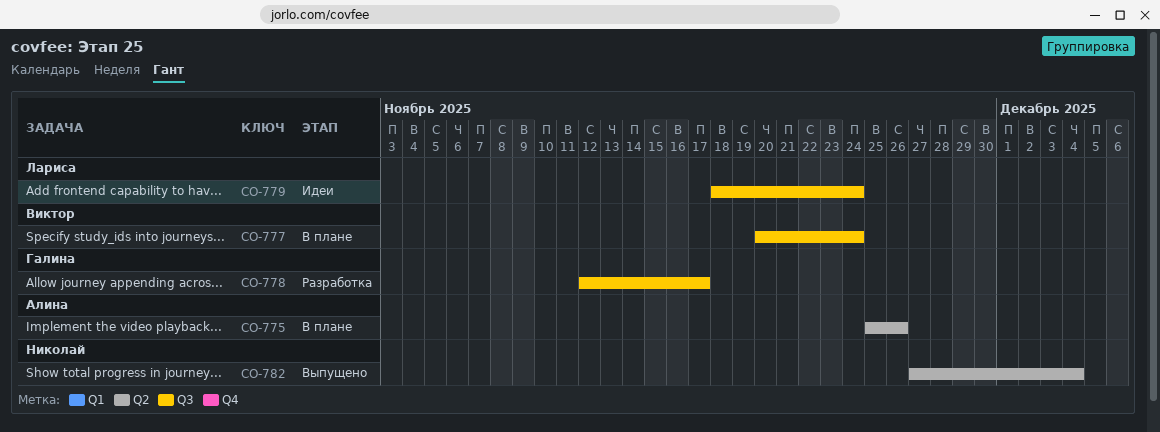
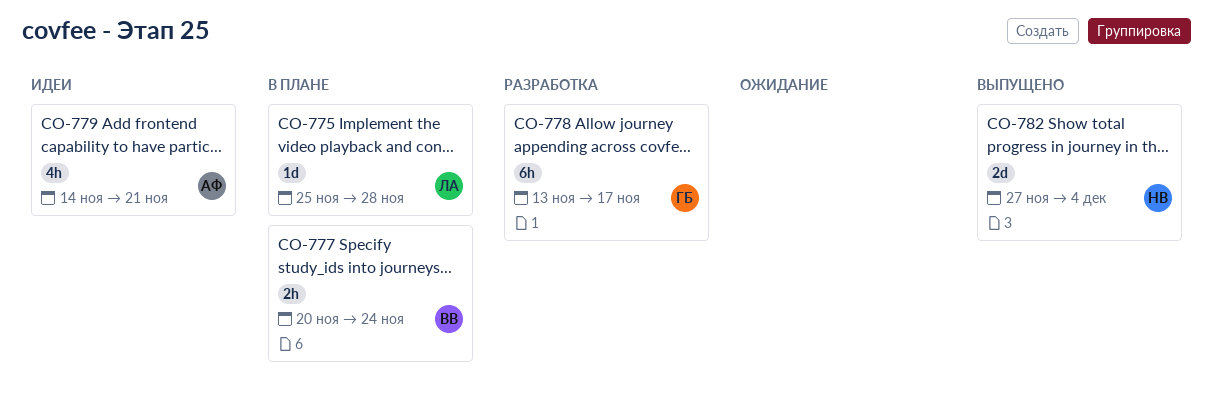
CO-775, owner: Алина -> Лариса
CO-775, due: Nov 26 -> Nov 28
CO-778, start: Nov 12 -> Nov 13
CO-779, owner: Лариса -> Алина
CO-779, start: Nov 18 -> Nov 14
CO-779, due: Nov 24 -> Nov 21

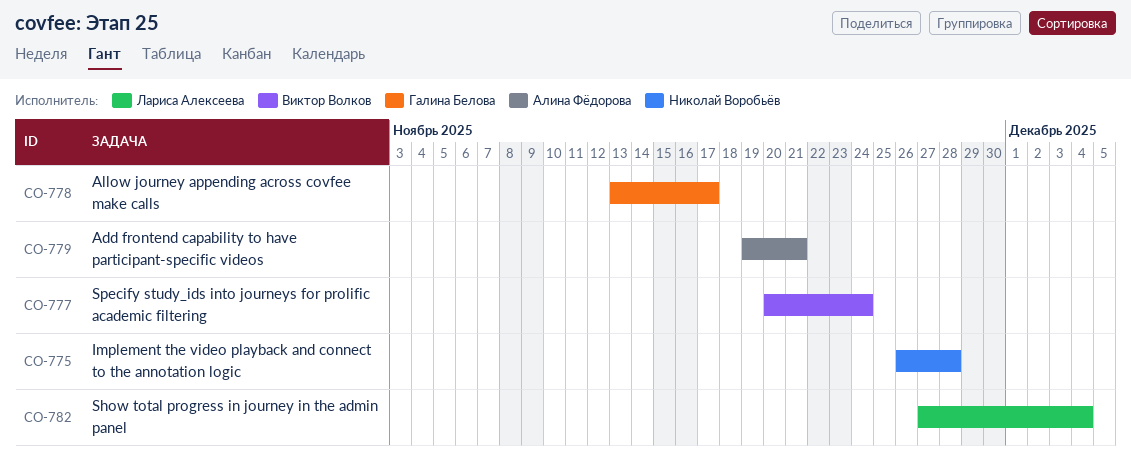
CO-775, owner: Лариса Алексеева -> Николай Воробьёв
CO-775, start: Nov 25 -> Nov 26
CO-779, start: Nov 14 -> Nov 19
CO-782, owner: Николай Воробьёв -> Лариса Алексеева

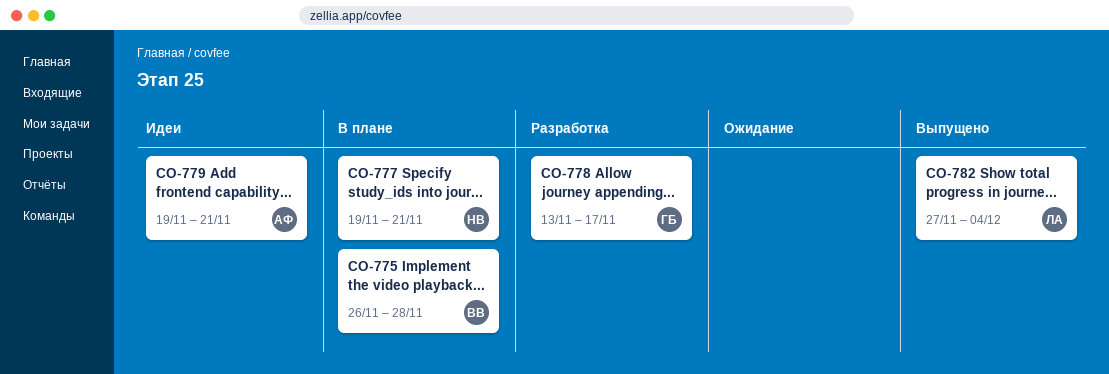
CO-775, owner: Николай Воробьёв -> Виктор Волков
CO-777, owner: Виктор Волков -> Николай Воробьёв
CO-777, start: Nov 20 -> Nov 19
CO-777, due: Nov 24 -> Nov 21

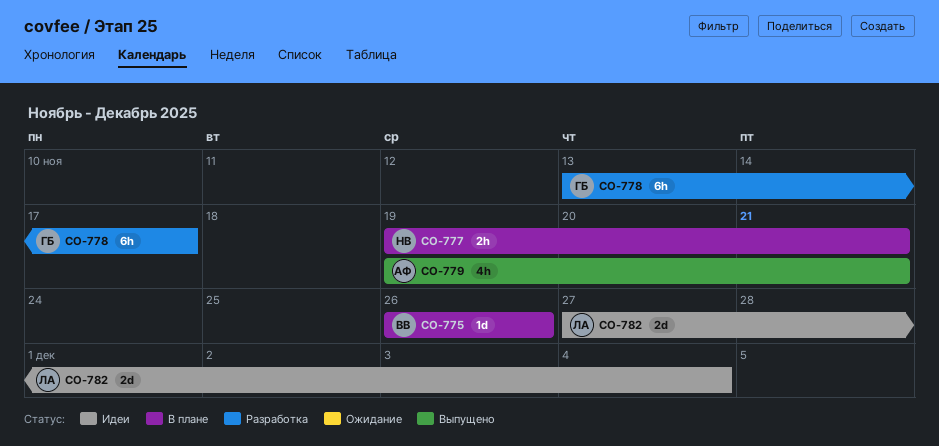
CO-775, due: Nov 28 -> Nov 26
CO-779, status: Идеи -> Выпущено
CO-782, status: Выпущено -> Идеи

